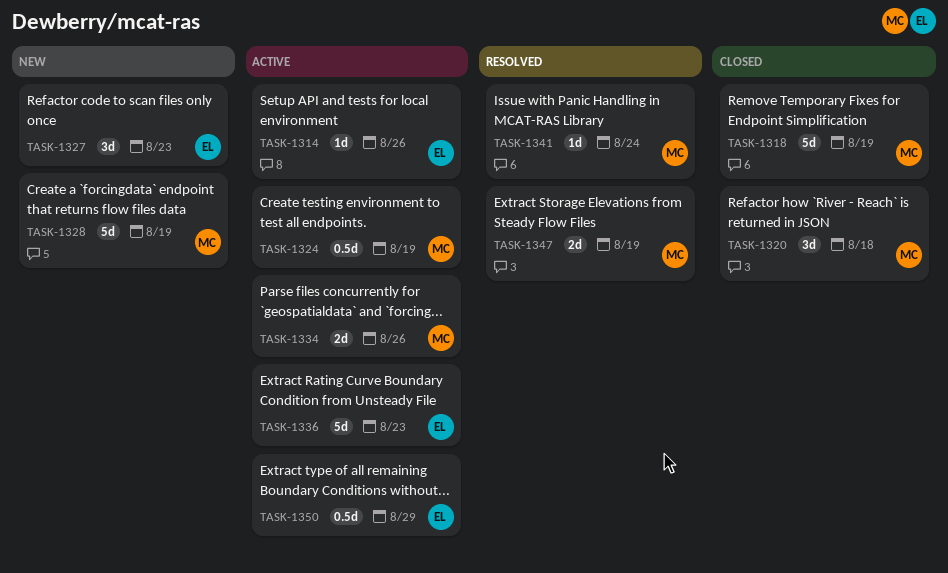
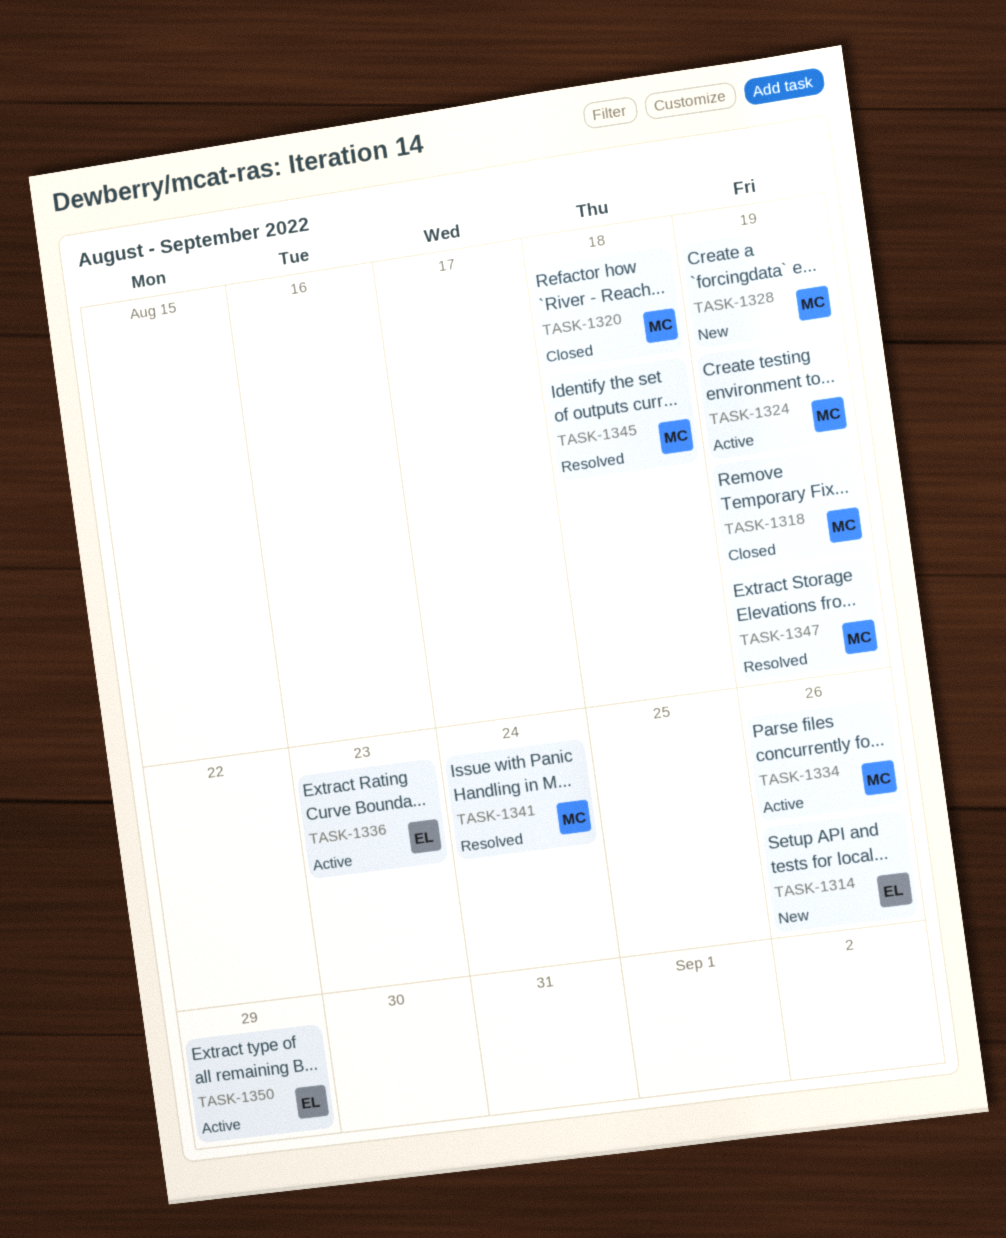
TASK-1314, status: Active -> New
TASK-1327: present -> none
TASK-1345: none -> present

